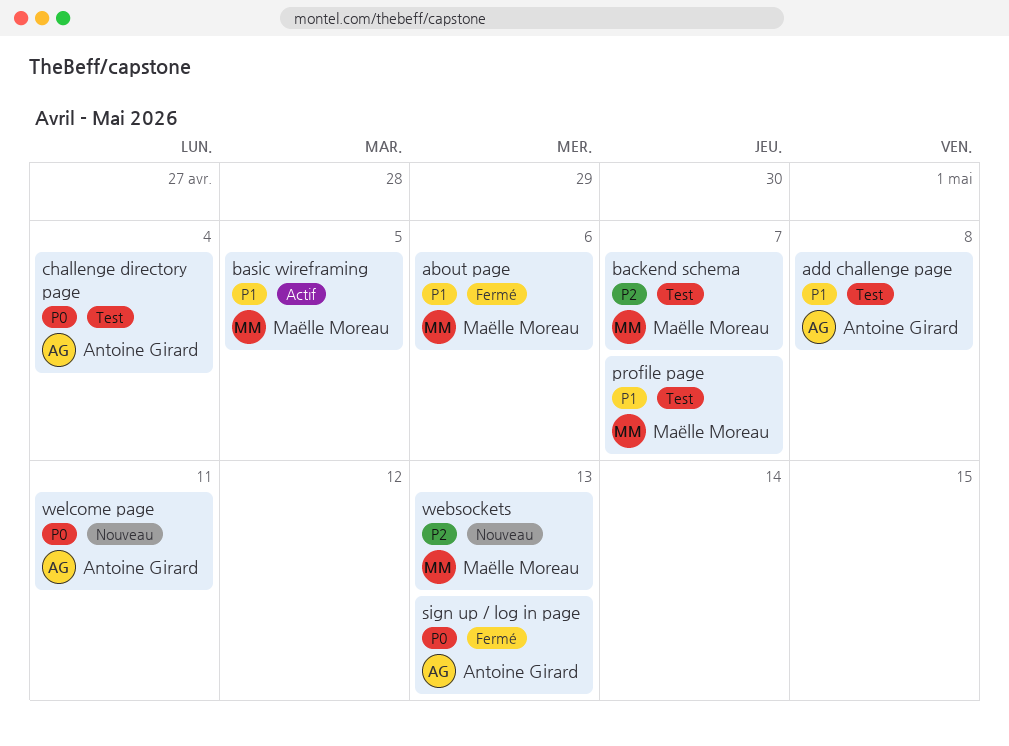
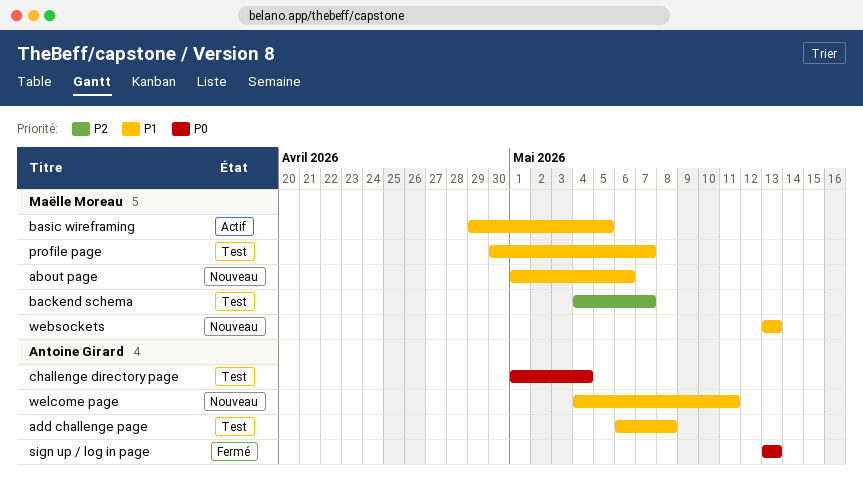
about page, status: Fermé -> Nouveau
websockets, priority: P2 -> P1
welcome page, priority: P0 -> P1

